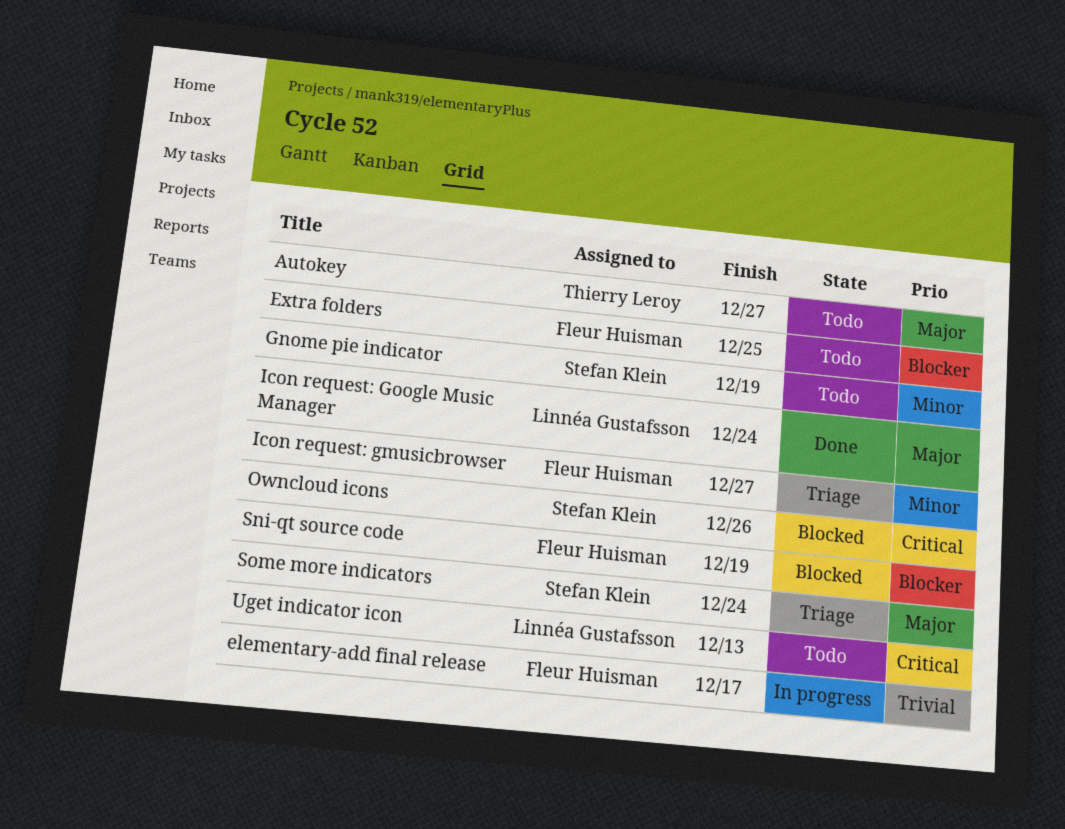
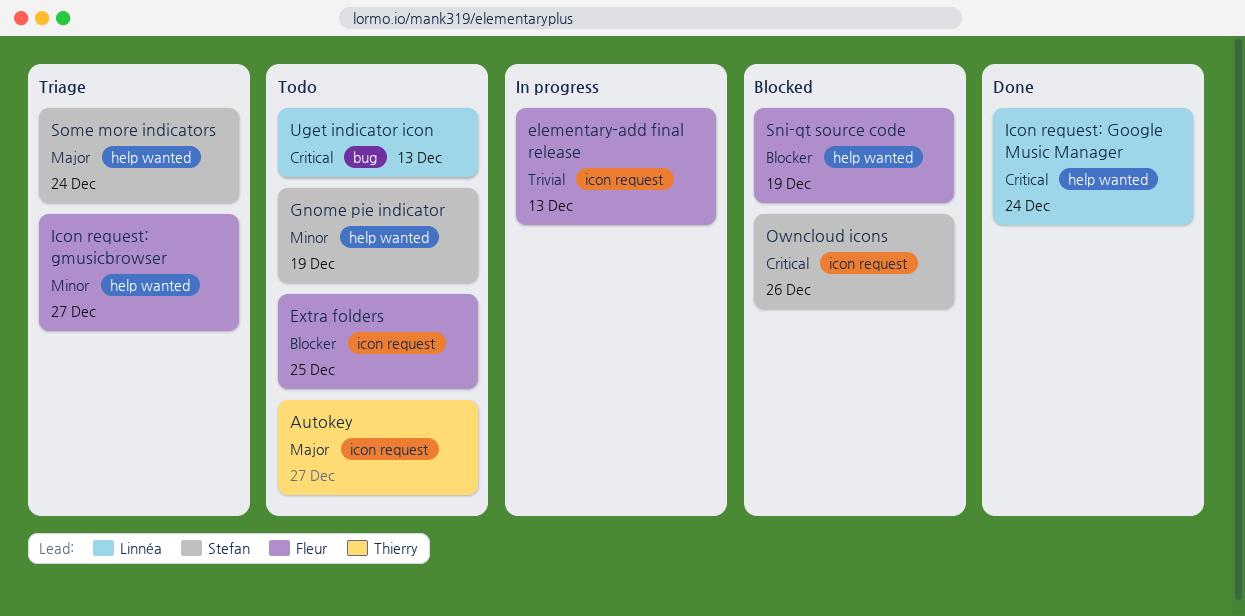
elementary-add final release, due: Dec 17 -> Dec 13
Icon request: Google Music Manager, priority: Major -> Critical

